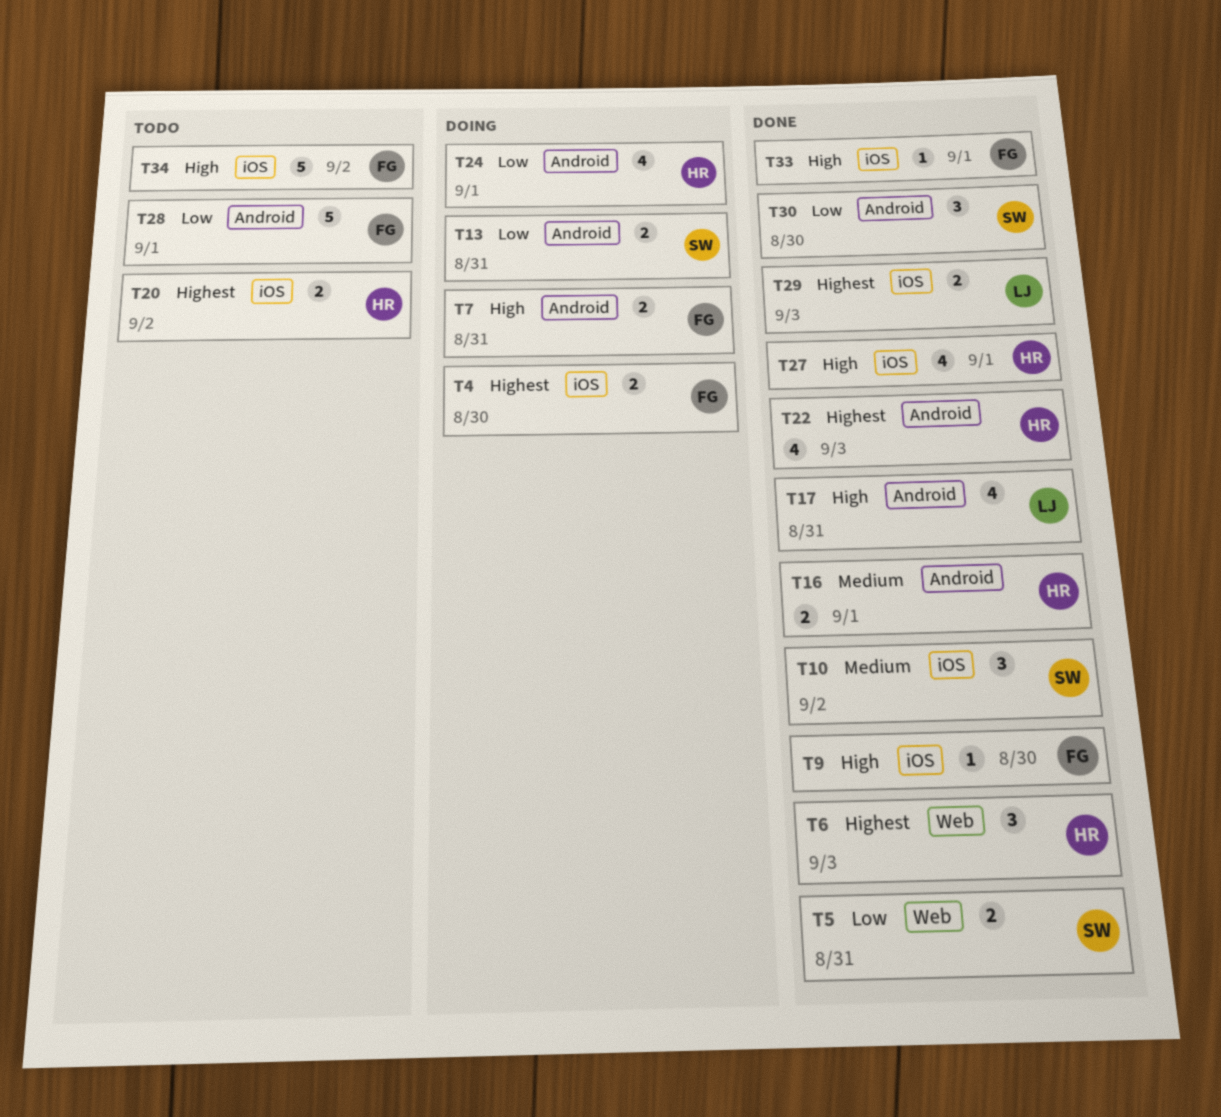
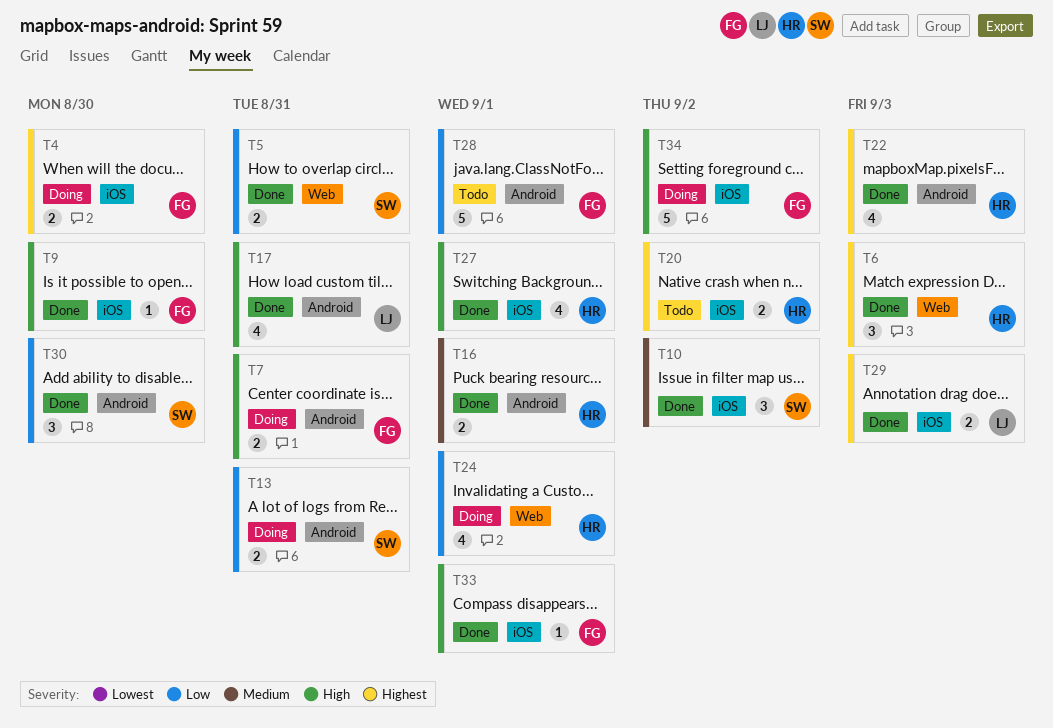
T24, label: Android -> Web
T34, status: Todo -> Doing

